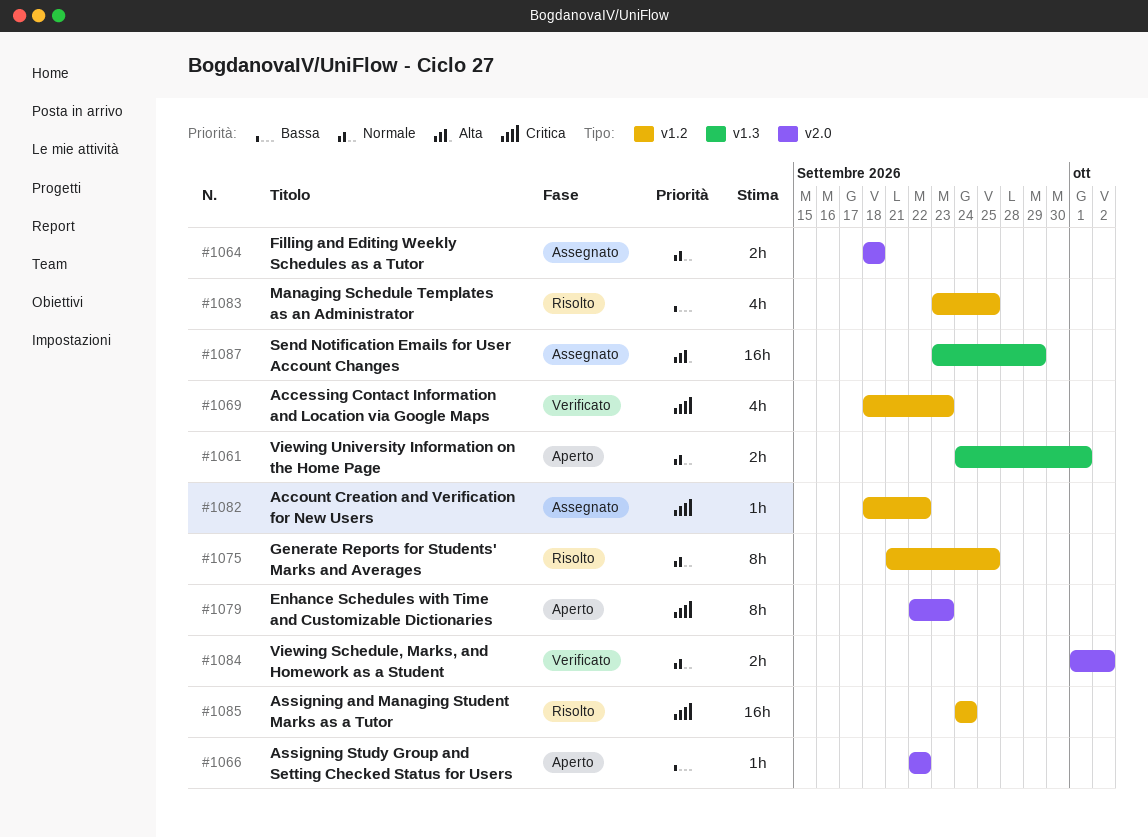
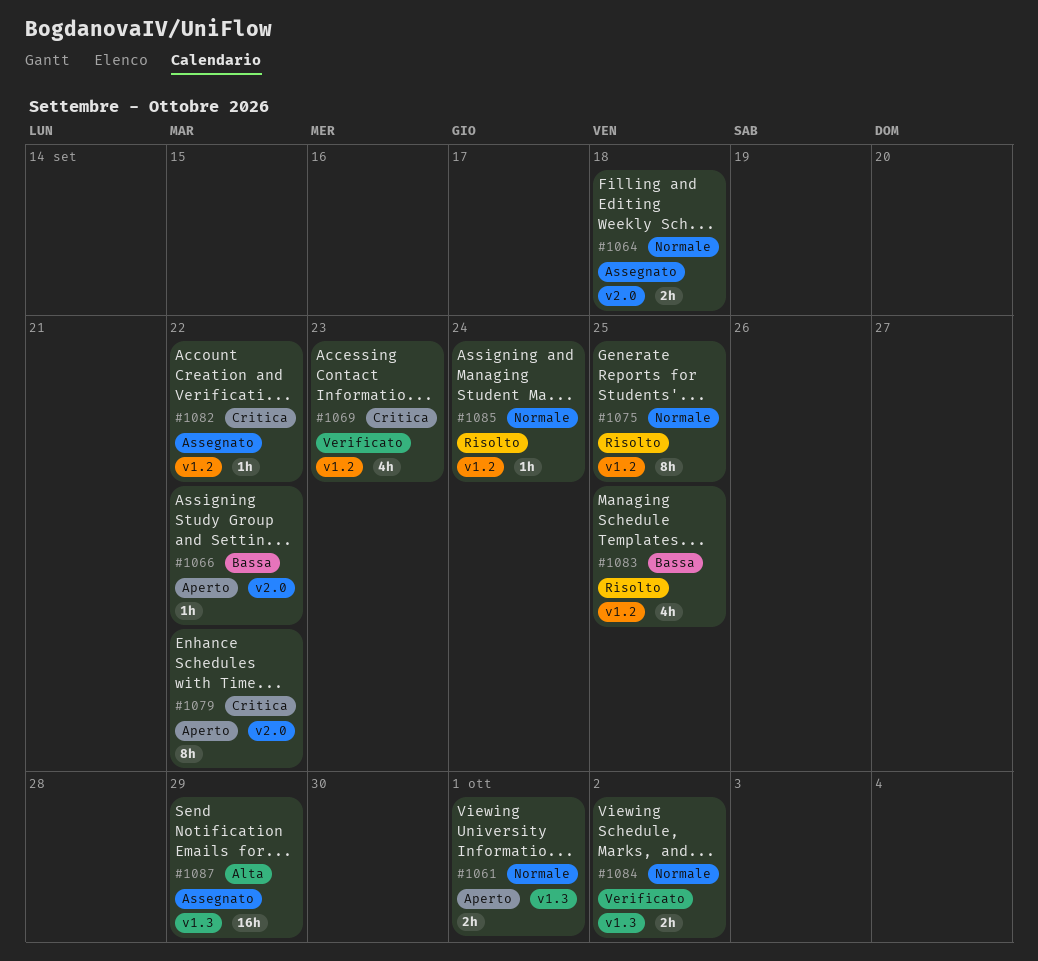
#1079, due: Sep 23 -> Sep 22
#1084, label: v2.0 -> v1.3
#1085, priority: Critica -> Normale
#1085, estimate: 16h -> 1h

